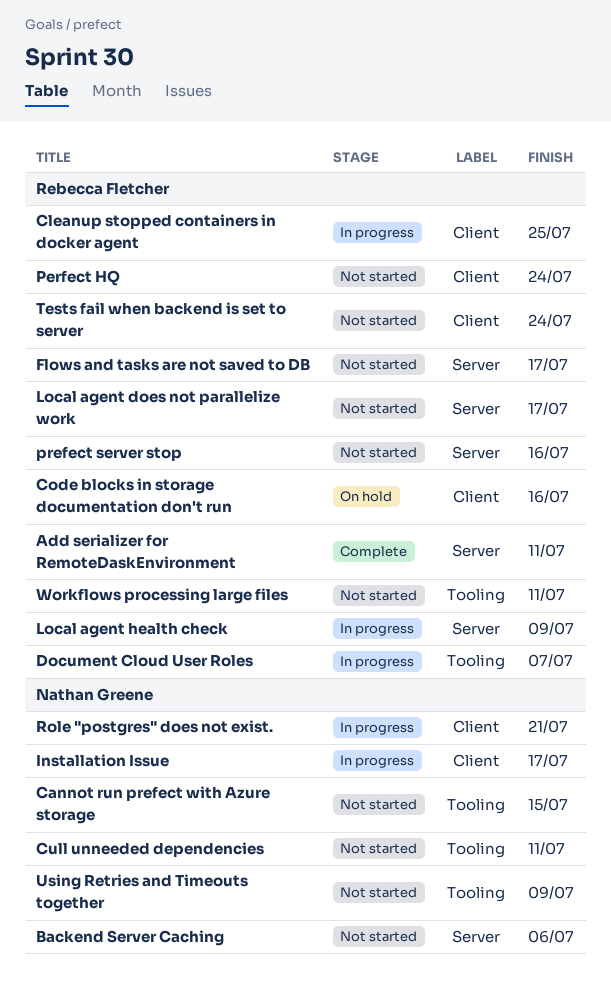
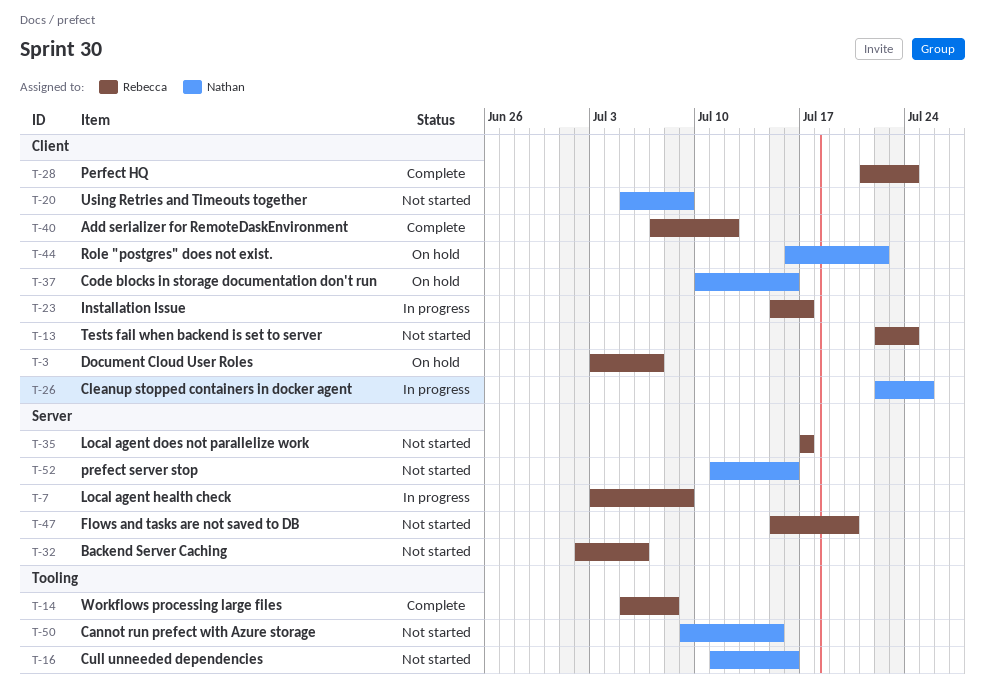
Add serializer for RemoteDaskEnvironment, label: Server -> Client
Add serializer for RemoteDaskEnvironment, due: Jul 11 -> Jul 12
Backend Server Caching, owner: Nathan Greene -> Rebecca Fletcher
Cleanup stopped containers in docker agent, owner: Rebecca Fletcher -> Nathan Greene
Code blocks in storage documentation don't run, owner: Rebecca Fletcher -> Nathan Greene
Cull unneeded dependencies, due: Jul 11 -> Jul 16
Document Cloud User Roles, status: In progress -> On hold
Document Cloud User Roles, label: Tooling -> Client
Flows and tasks are not saved to DB, due: Jul 17 -> Jul 20
Installation Issue, owner: Nathan Greene -> Rebecca Fletcher
Perfect HQ, status: Not started -> Complete
prefect server stop, owner: Rebecca Fletcher -> Nathan Greene
Role "postgres" does not exist., status: In progress -> On hold
Role "postgres" does not exist., due: Jul 21 -> Jul 22
Using Retries and Timeouts together, label: Tooling -> Client
Workflows processing large files, status: Not started -> Complete
Workflows processing large files, due: Jul 11 -> Jul 8

